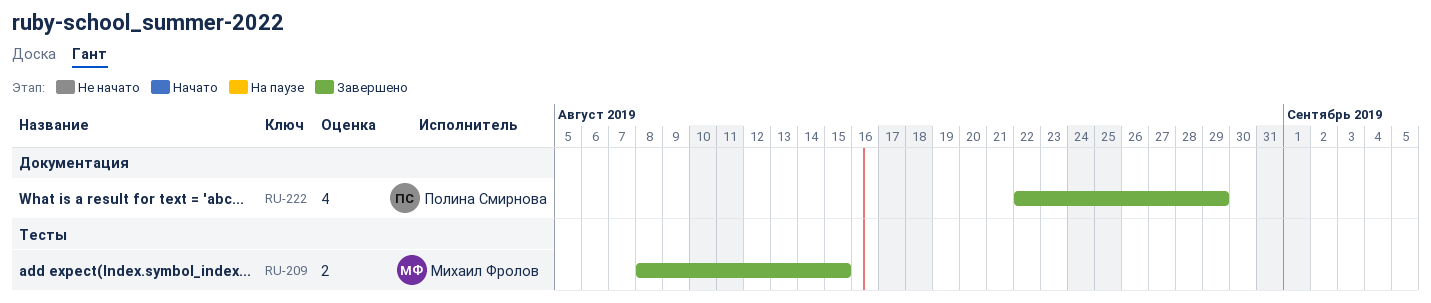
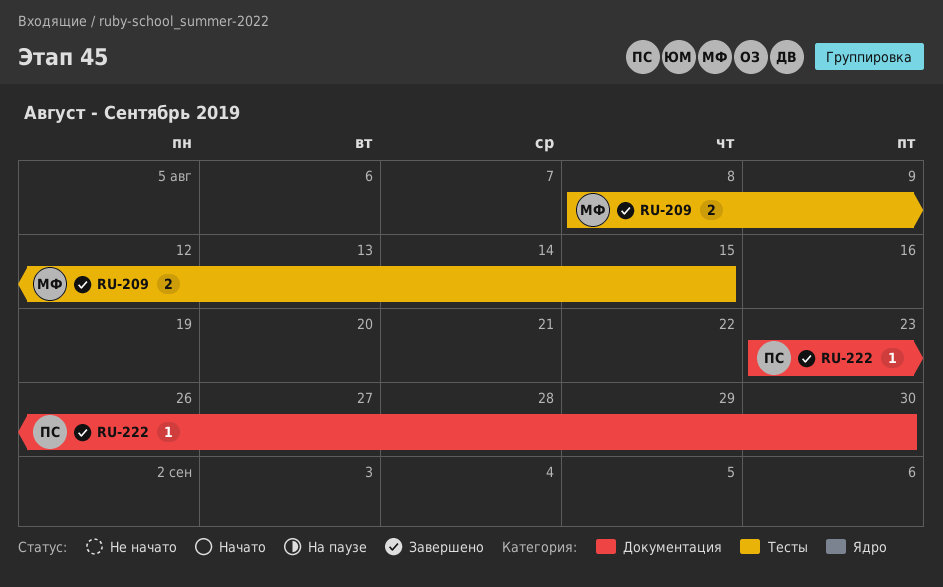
RU-222, estimate: 4 -> 1
RU-222, start: Aug 22 -> Aug 23
RU-222, due: Aug 29 -> Aug 30

